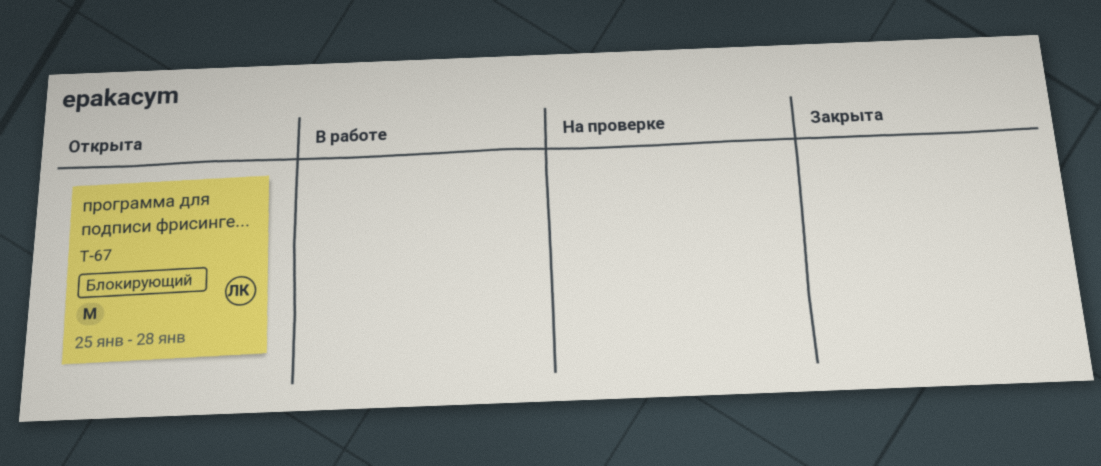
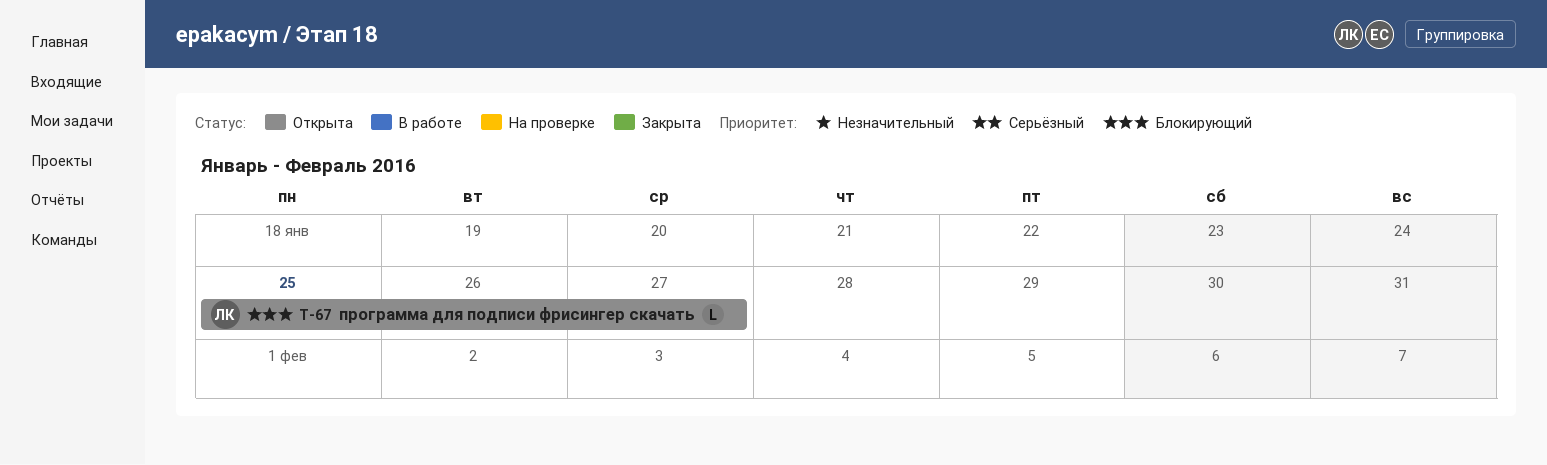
T-67, estimate: M -> L
T-67, due: Jan 28 -> Jan 27

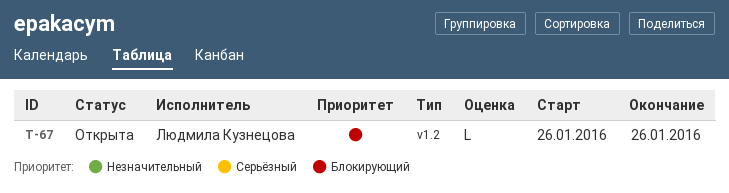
T-67, start: Jan 25 -> Jan 26
T-67, due: Jan 27 -> Jan 26

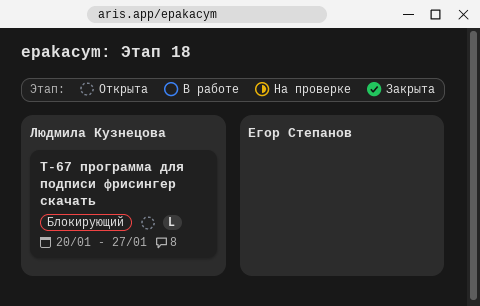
T-67, start: Jan 26 -> Jan 20
T-67, due: Jan 26 -> Jan 27

